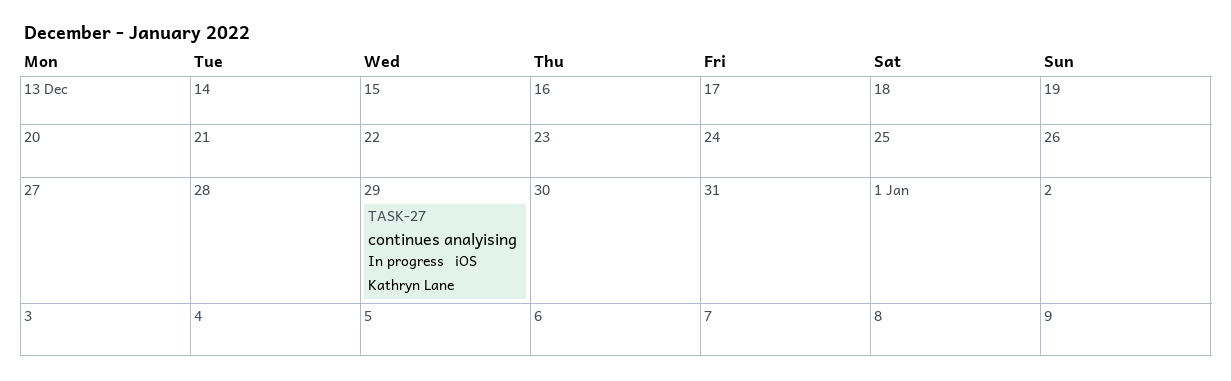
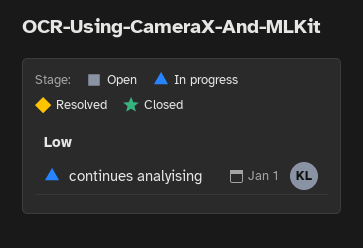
continues analyising, due: Dec 29 -> Jan 1

